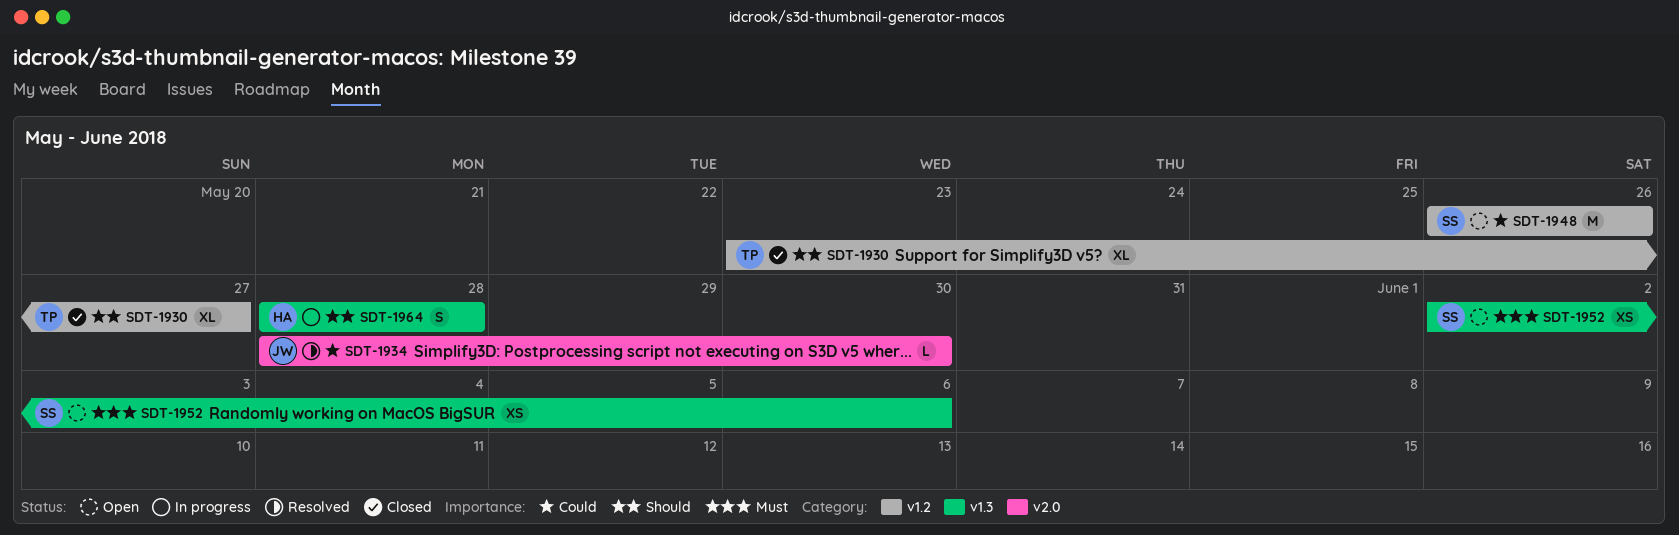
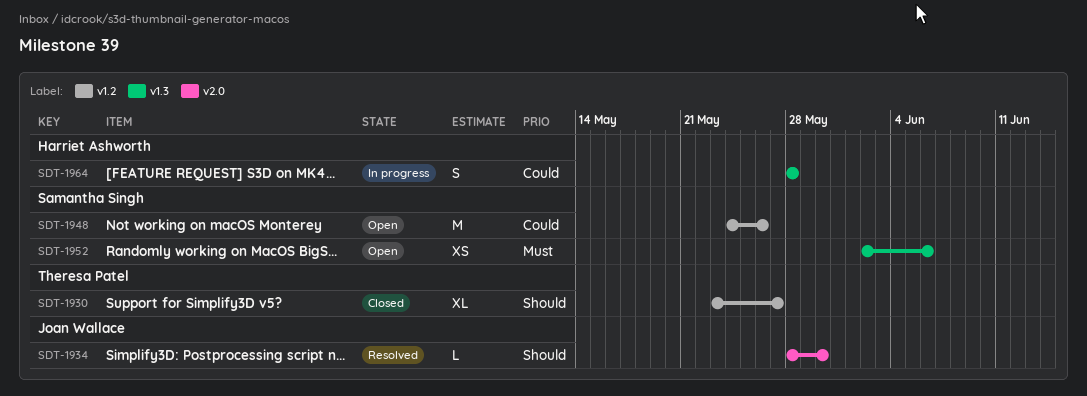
SDT-1934, priority: Could -> Should
SDT-1948, start: May 26 -> May 24
SDT-1964, priority: Should -> Could

